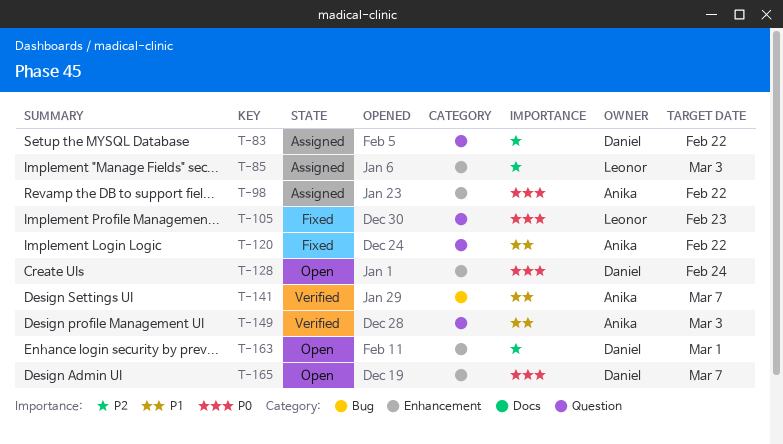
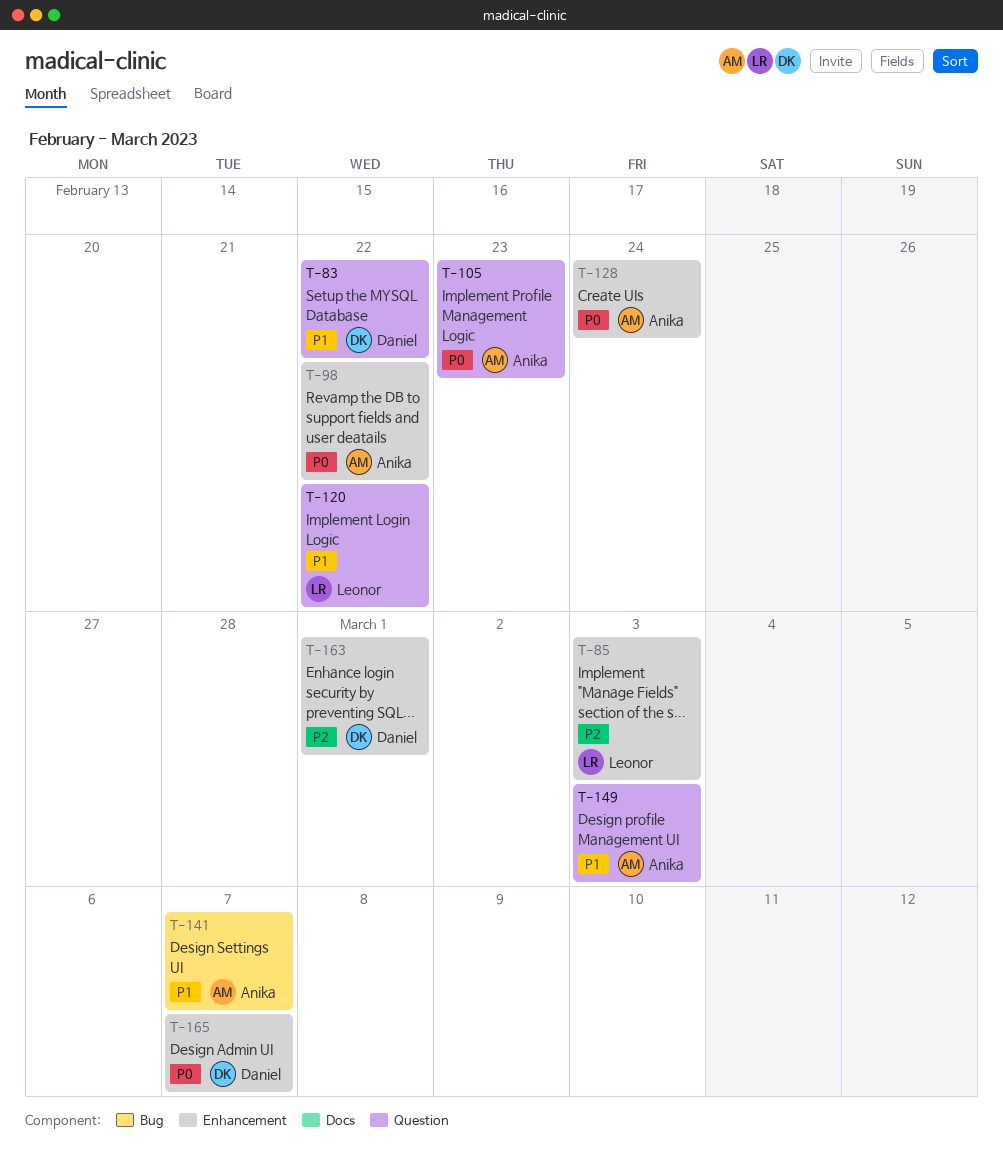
T-83, priority: P2 -> P1
T-105, owner: Leonor -> Anika
T-120, owner: Anika -> Leonor
T-128, owner: Daniel -> Anika

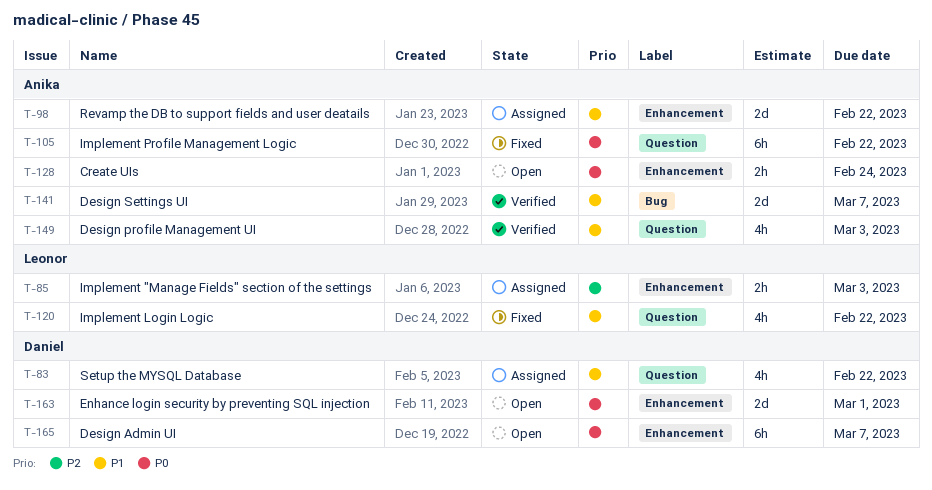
T-98, priority: P0 -> P1
T-105, due: Feb 23 -> Feb 22
T-163, priority: P2 -> P0

